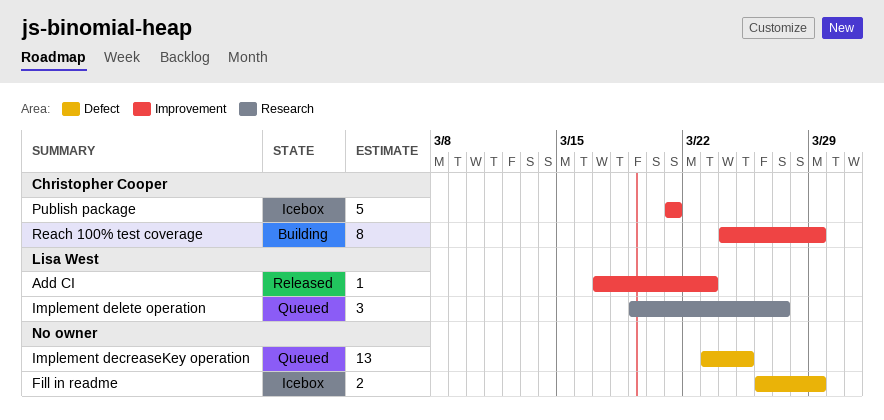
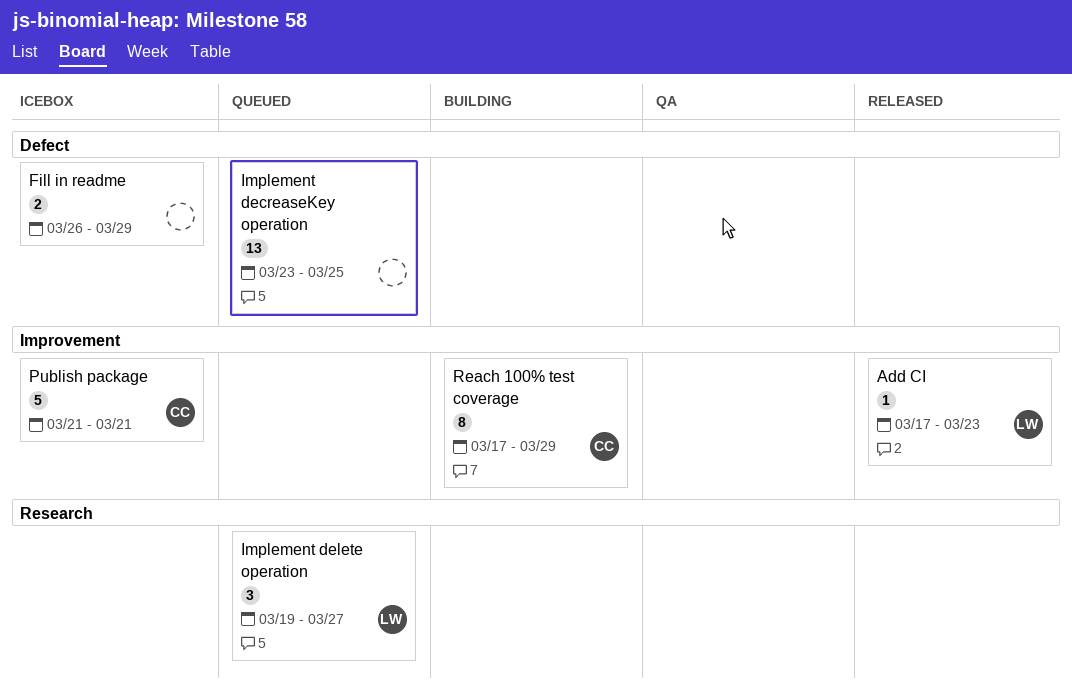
Reach 100% test coverage, start: Mar 24 -> Mar 17

